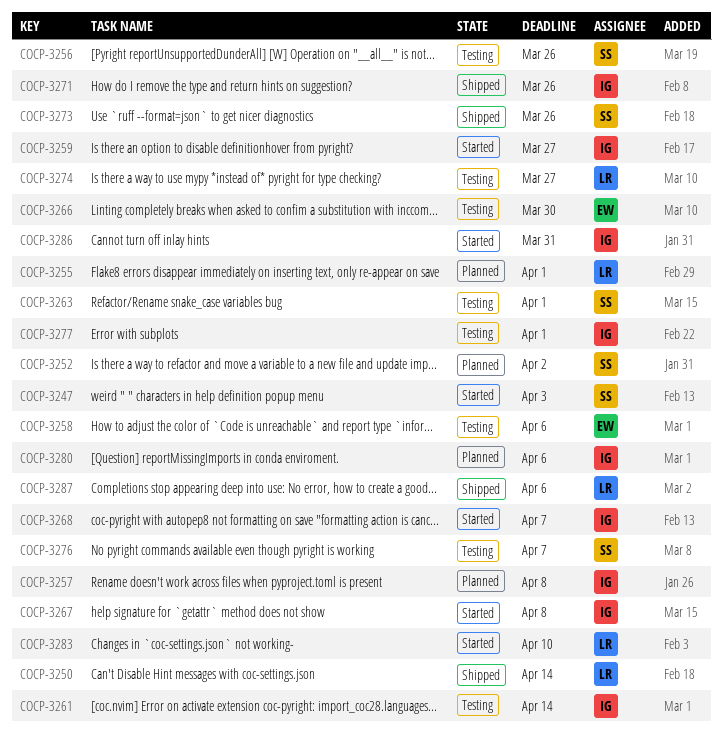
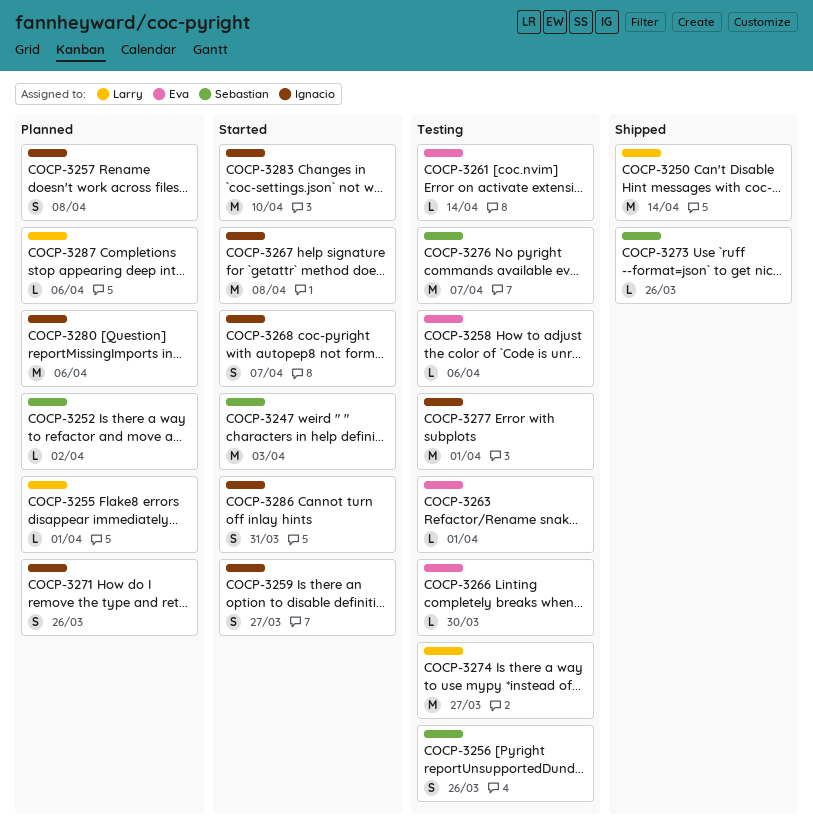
COCP-3261, owner: Ignacio -> Eva
COCP-3263, owner: Sebastian -> Eva
COCP-3271, status: Shipped -> Planned
COCP-3283, owner: Larry -> Ignacio
COCP-3287, status: Shipped -> Planned

